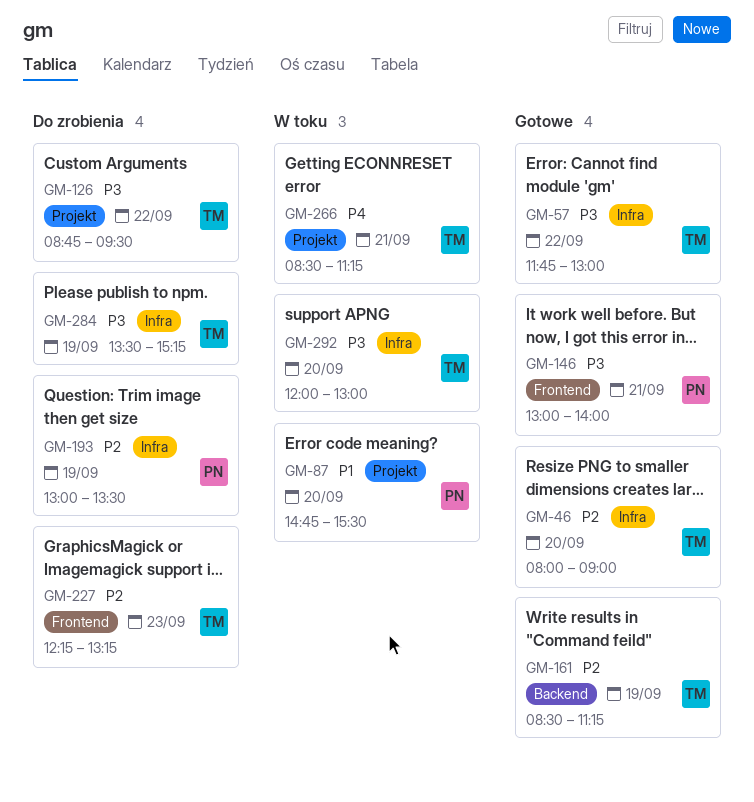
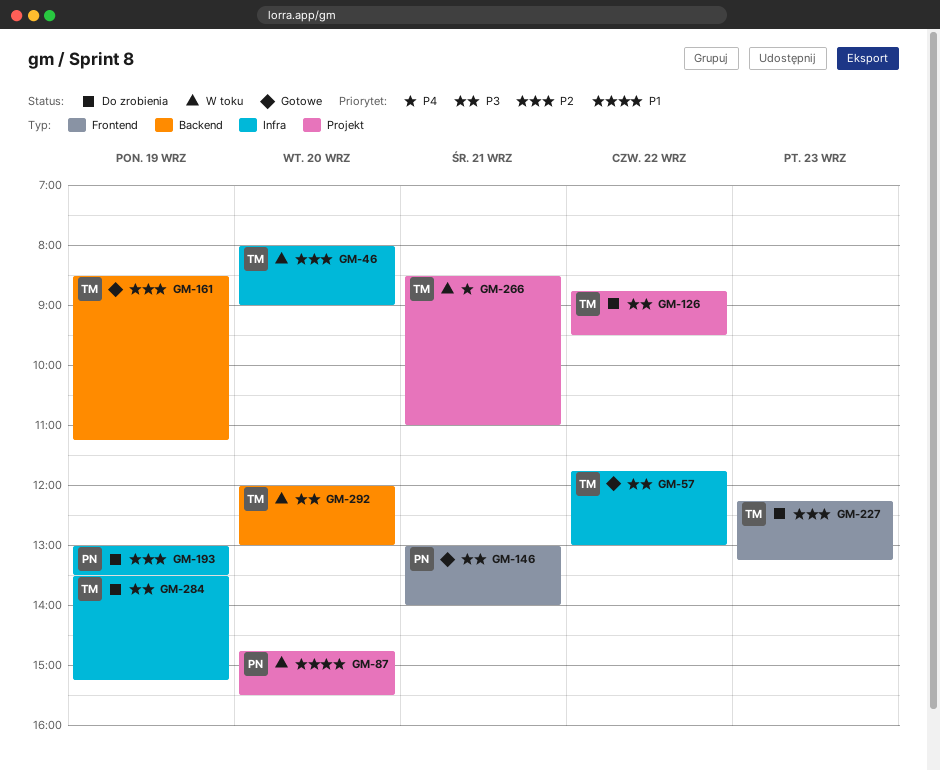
GM-46, status: Gotowe -> W toku
GM-266, ends: 11:15 -> 11:00
GM-292, label: Infra -> Backend

